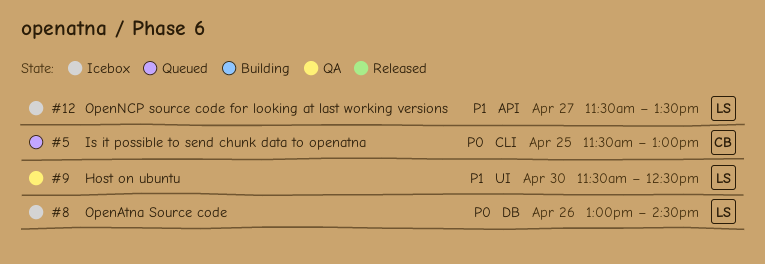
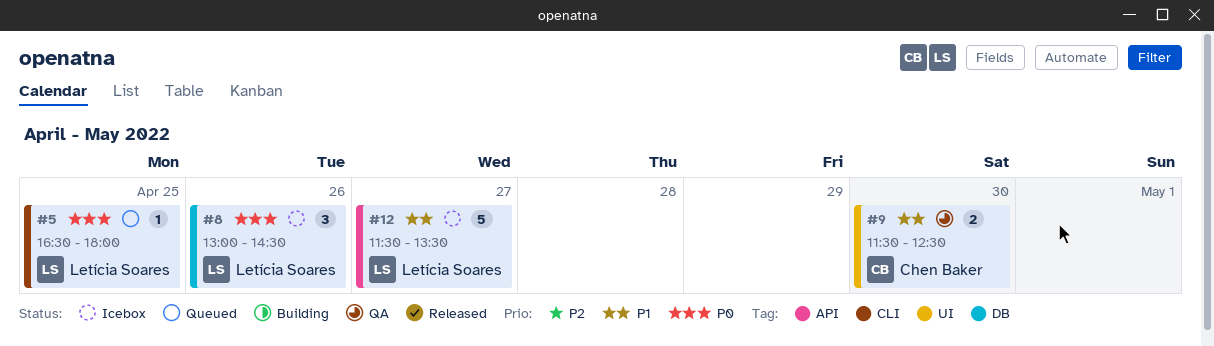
#5, owner: Chen Baker -> Letícia Soares
#5, begins: 11:30 -> 16:30
#5, ends: 13:00 -> 18:00
#9, owner: Letícia Soares -> Chen Baker

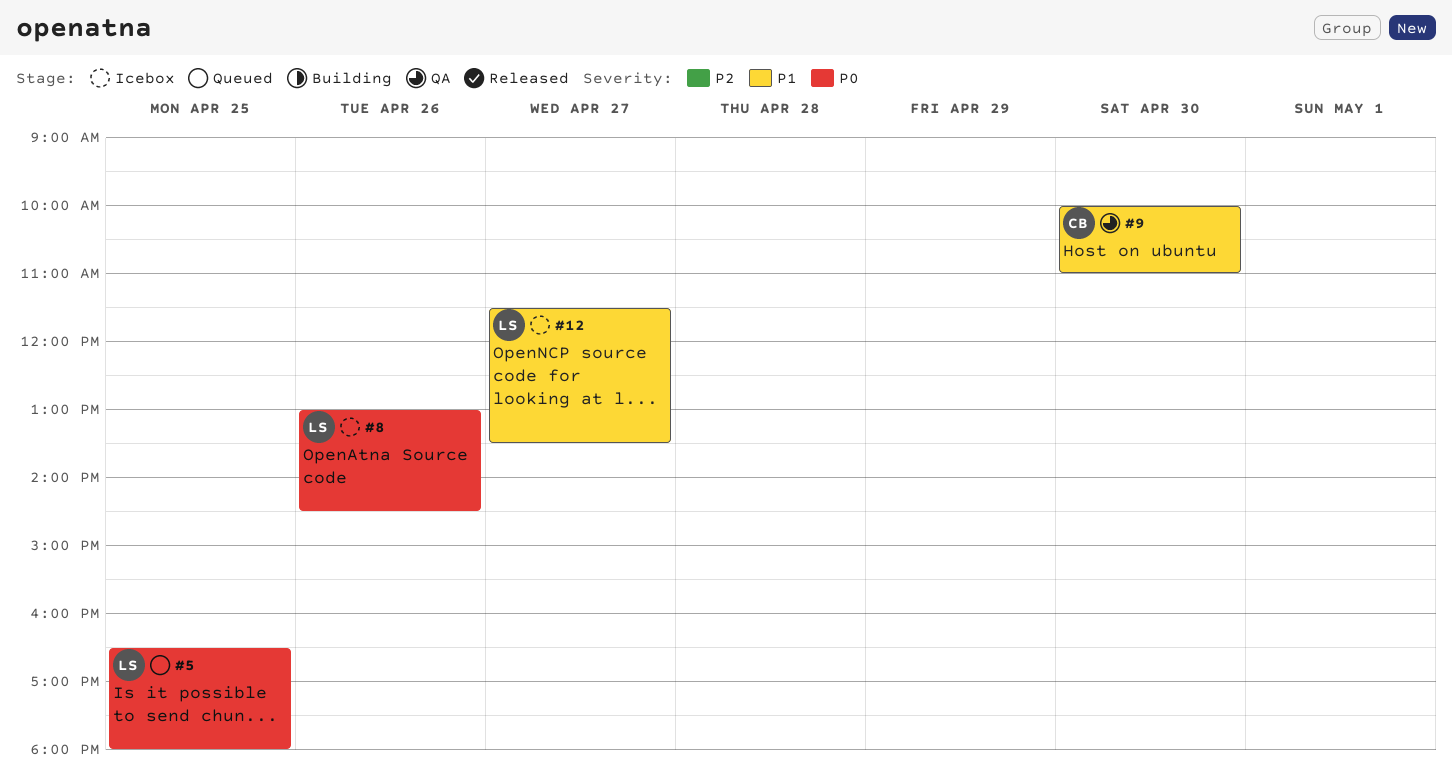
#9, begins: 11:30 -> 10:00
#9, ends: 12:30 -> 11:00

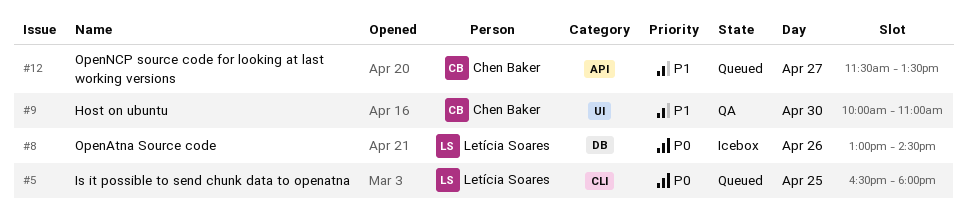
#12, status: Icebox -> Queued
#12, owner: Letícia Soares -> Chen Baker

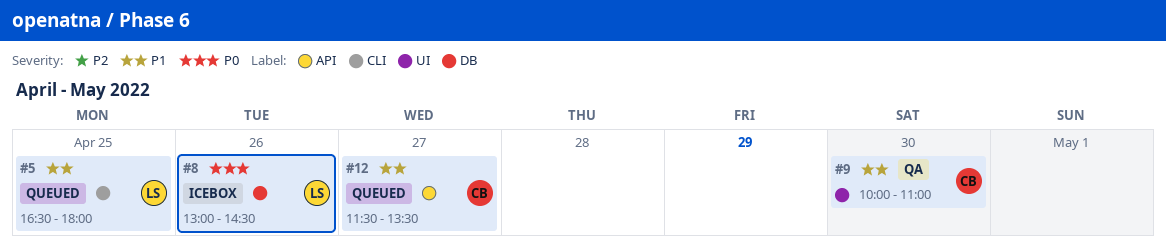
#5, priority: P0 -> P1

